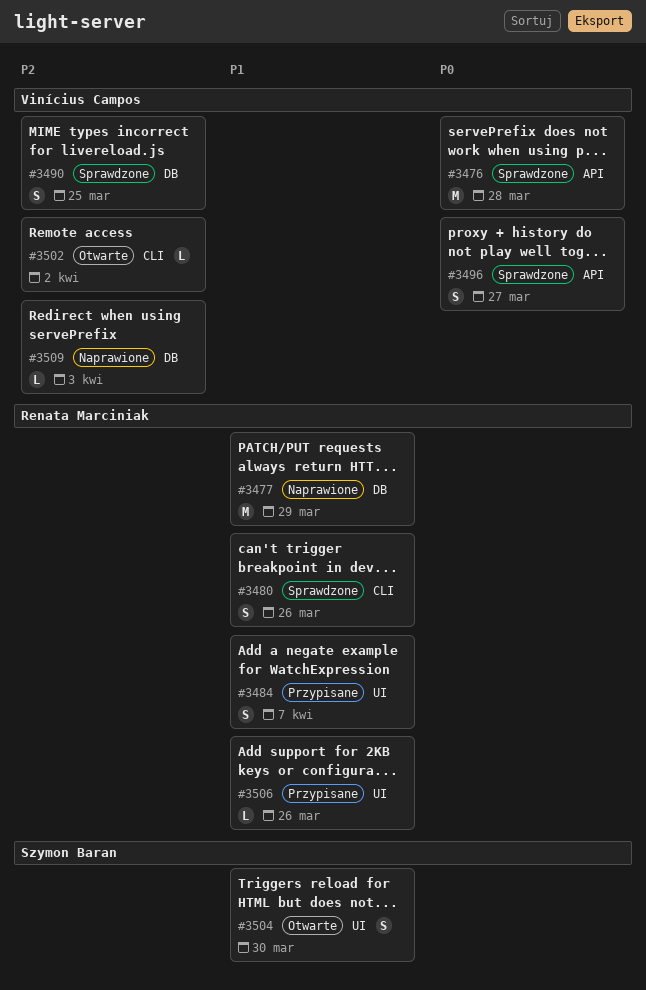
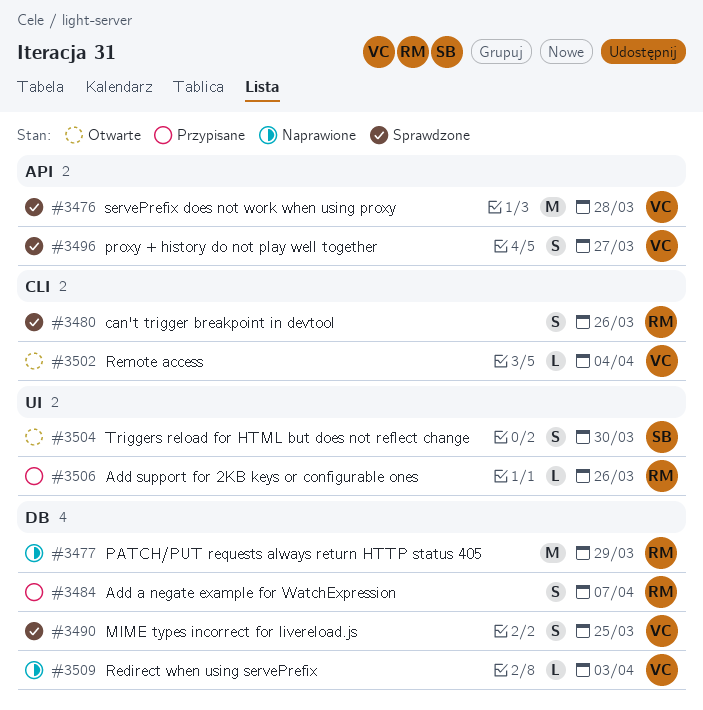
#3484, label: UI -> DB
#3502, due: Apr 2 -> Apr 4

